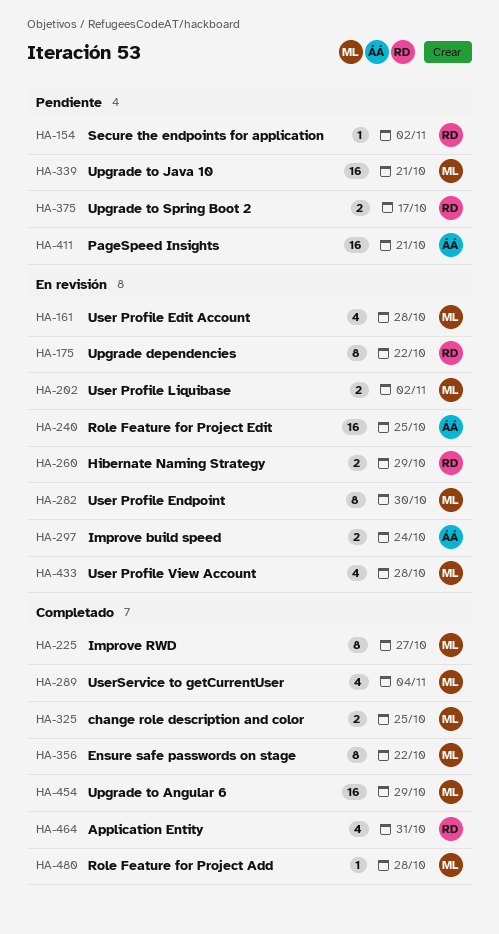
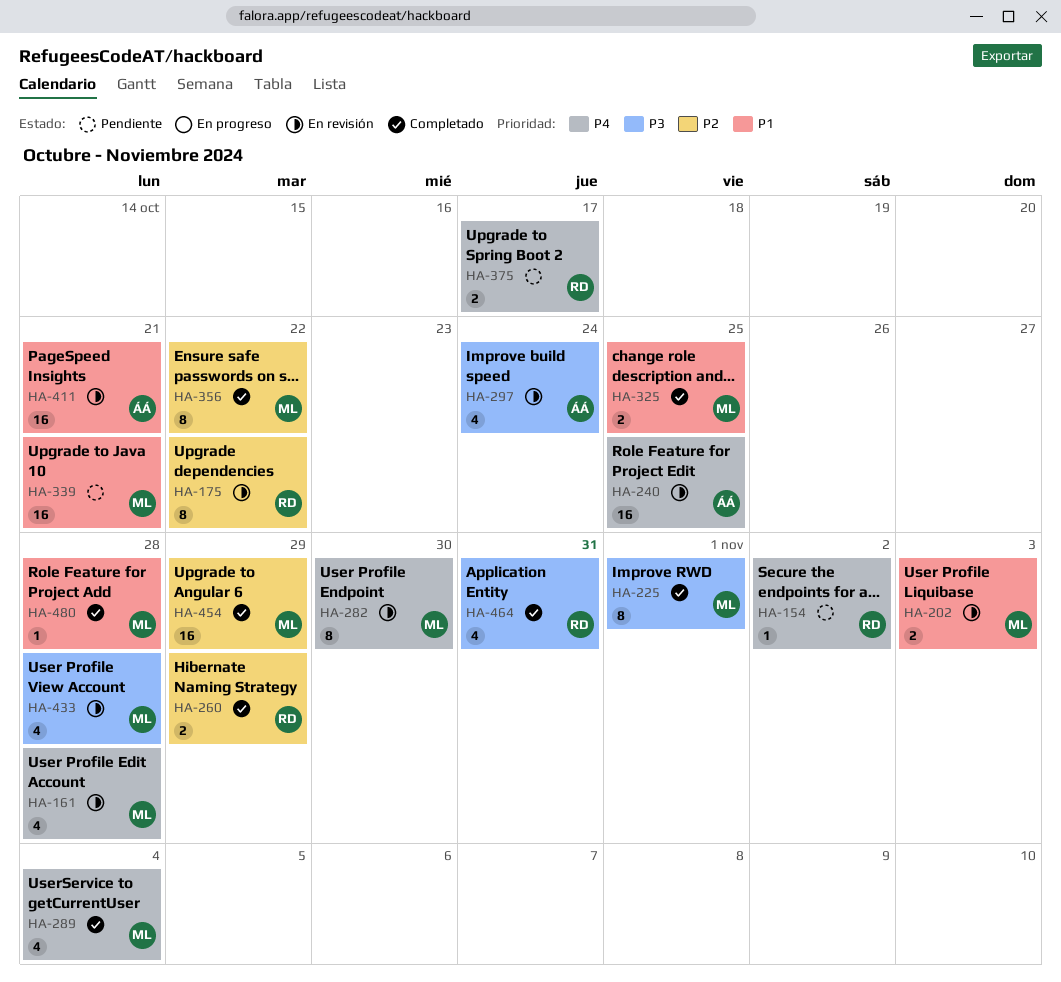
HA-202, due: Nov 2 -> Nov 3
HA-225, due: Oct 27 -> Nov 1
HA-260, status: En revisión -> Completado
HA-297, estimate: 2 -> 4
HA-411, status: Pendiente -> En revisión

